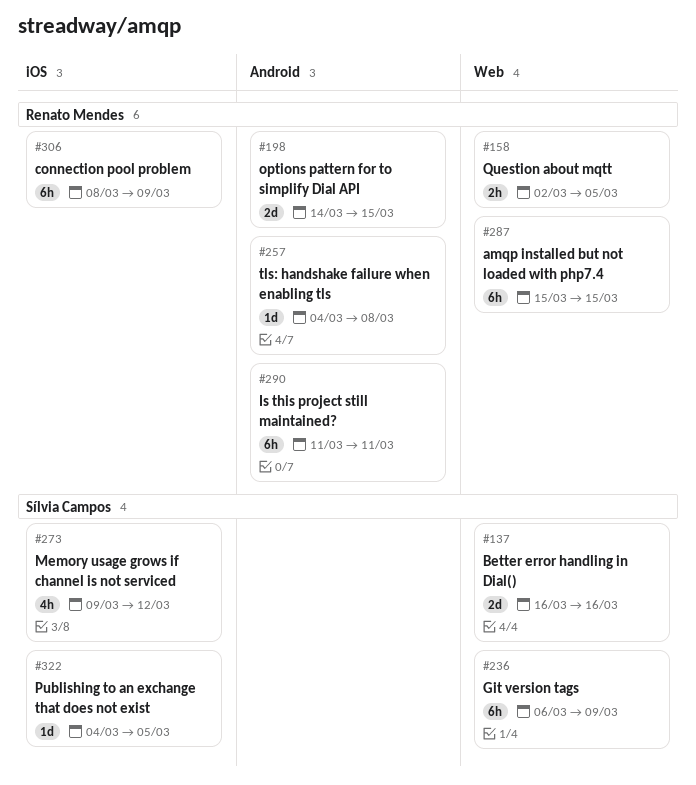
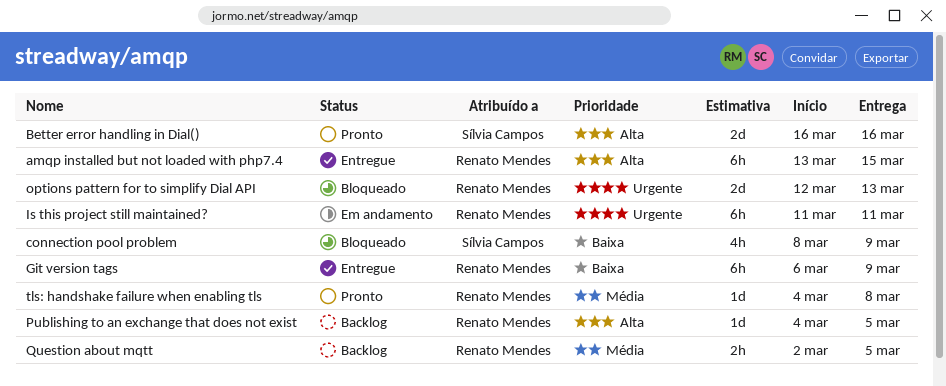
amqp installed but not loaded with php7.4, start: Mar 15 -> Mar 13
connection pool problem, owner: Renato Mendes -> Sílvia Campos
connection pool problem, estimate: 6h -> 4h
Git version tags, owner: Sílvia Campos -> Renato Mendes
Memory usage grows if channel is not serviced: present -> none
options pattern for to simplify Dial API, start: Mar 14 -> Mar 12
options pattern for to simplify Dial API, due: Mar 15 -> Mar 13
Publishing to an exchange that does not exist, owner: Sílvia Campos -> Renato Mendes

